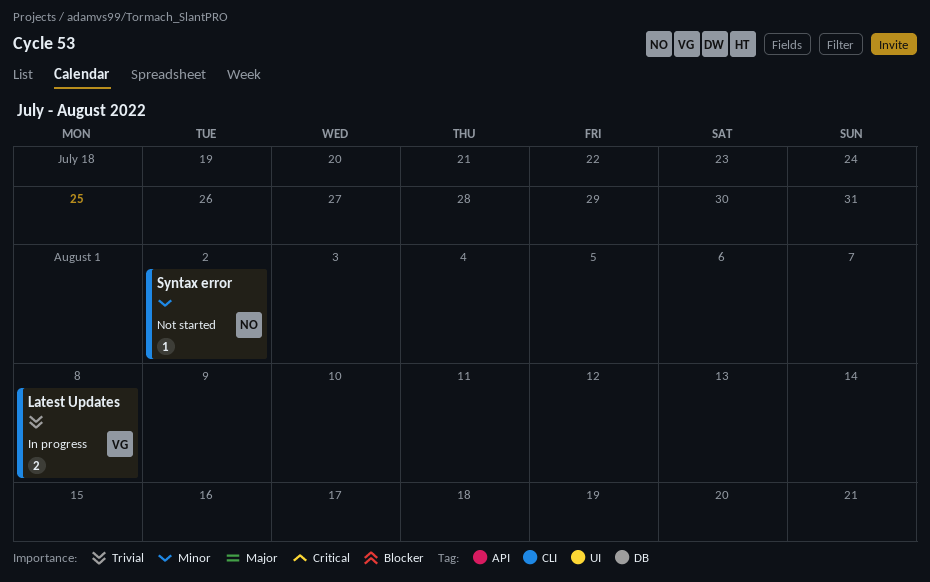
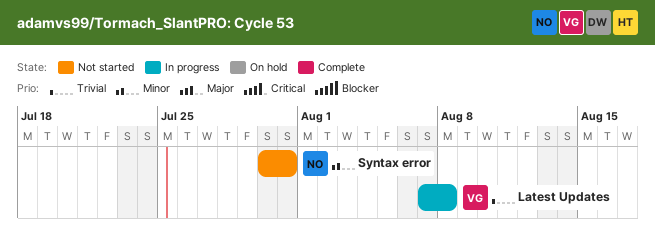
Syntax error, due: Aug 2 -> Jul 31

